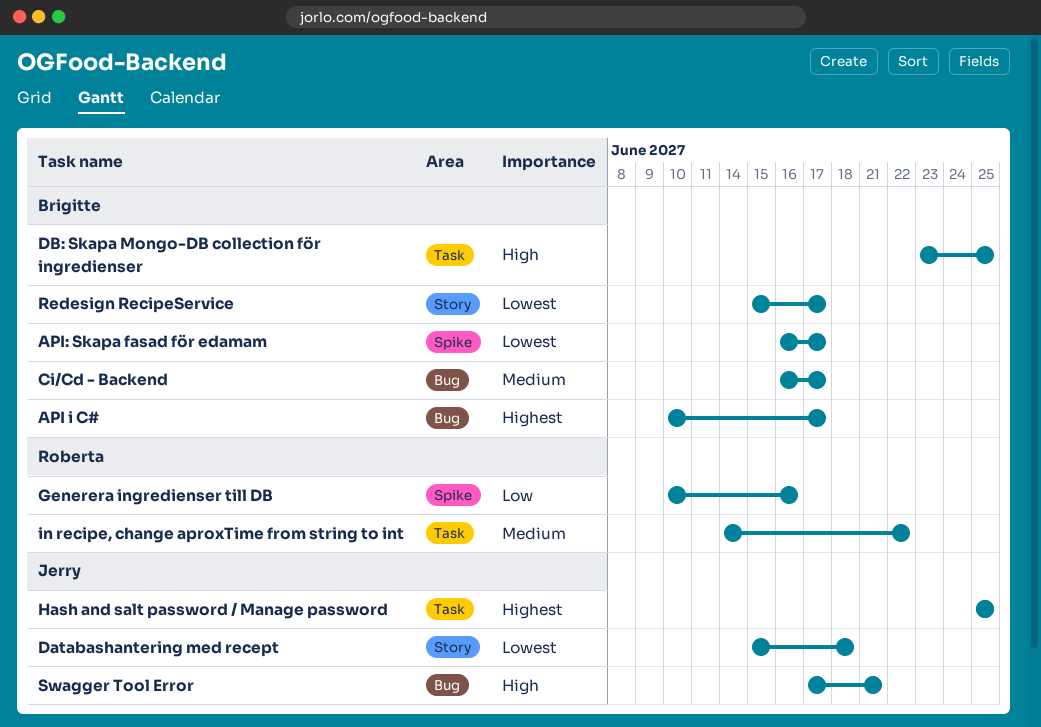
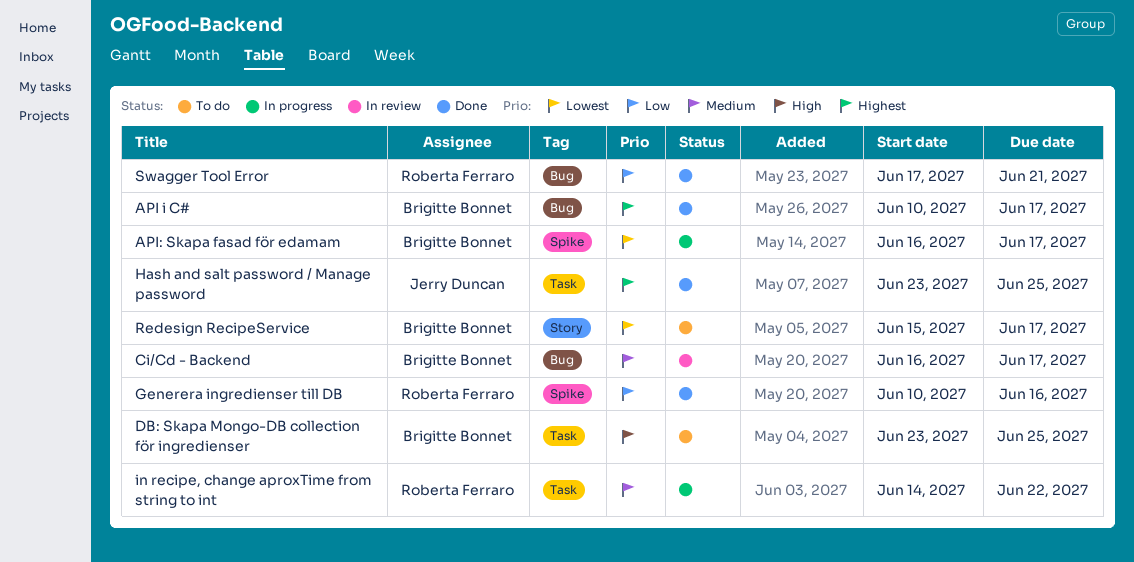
Databashantering med recept: present -> none
Hash and salt password / Manage password, start: Jun 25 -> Jun 23
Swagger Tool Error, owner: Jerry Duncan -> Roberta Ferraro
Swagger Tool Error, priority: High -> Low

